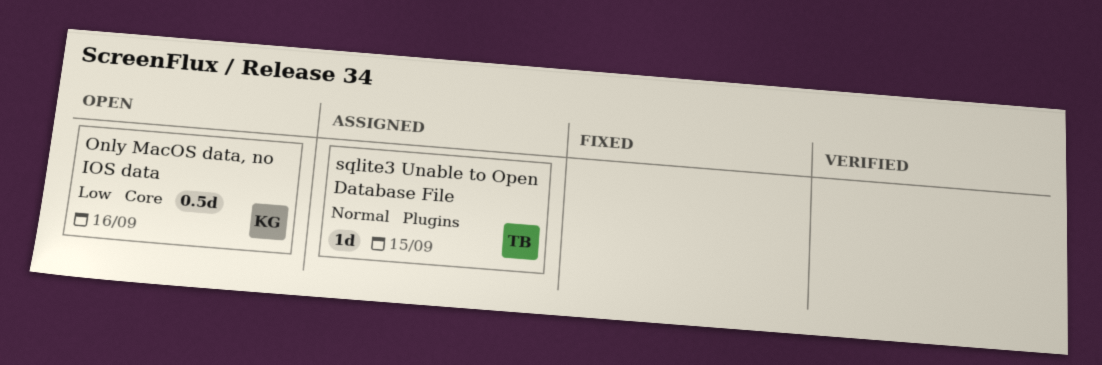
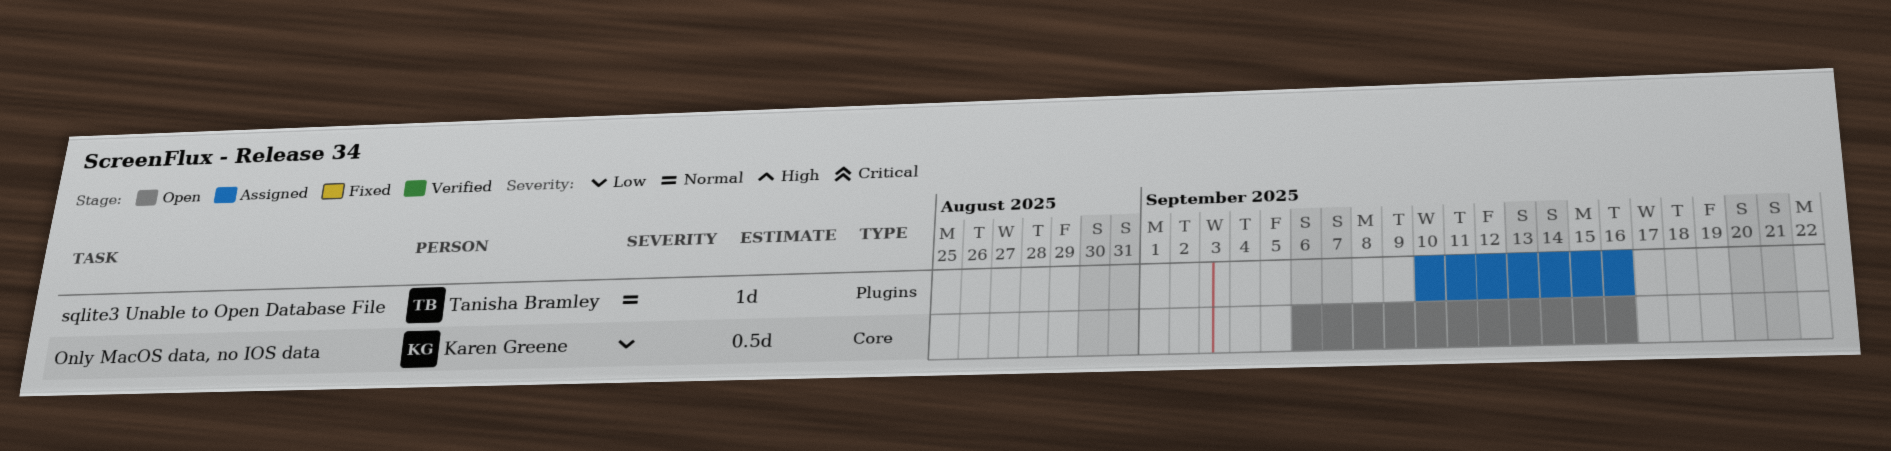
sqlite3 Unable to Open Database File, due: Sep 15 -> Sep 16

